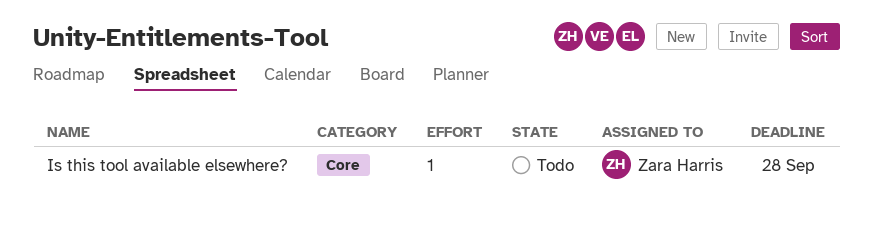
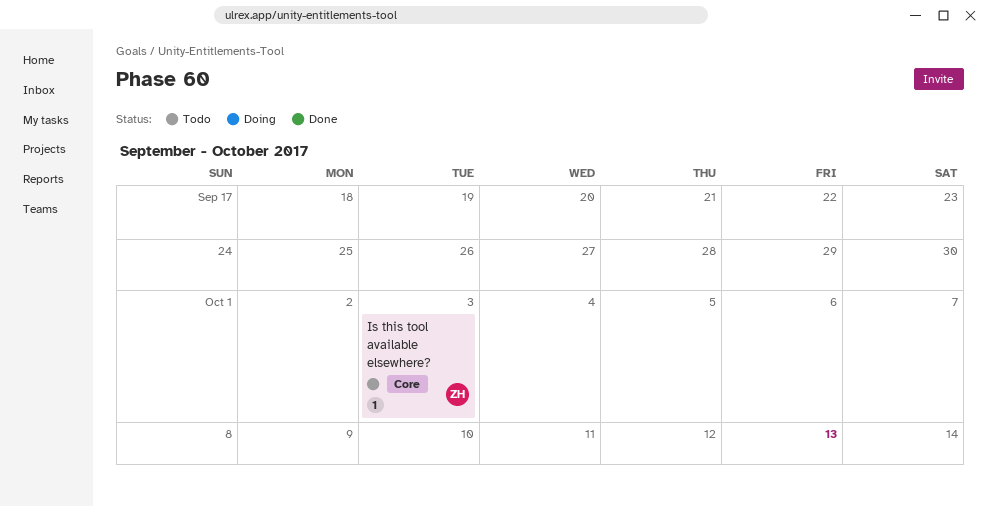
Is this tool available elsewhere?, due: Sep 28 -> Oct 3

